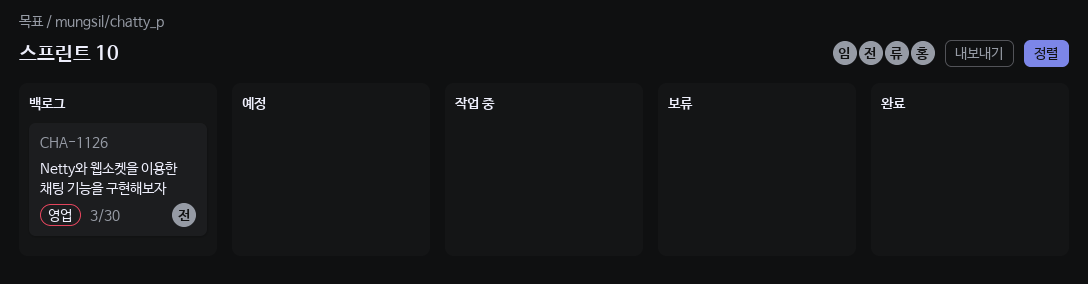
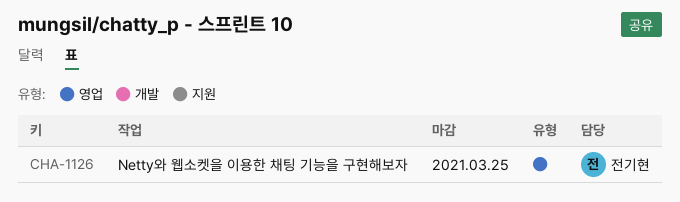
CHA-1126, due: Mar 30 -> Mar 25

